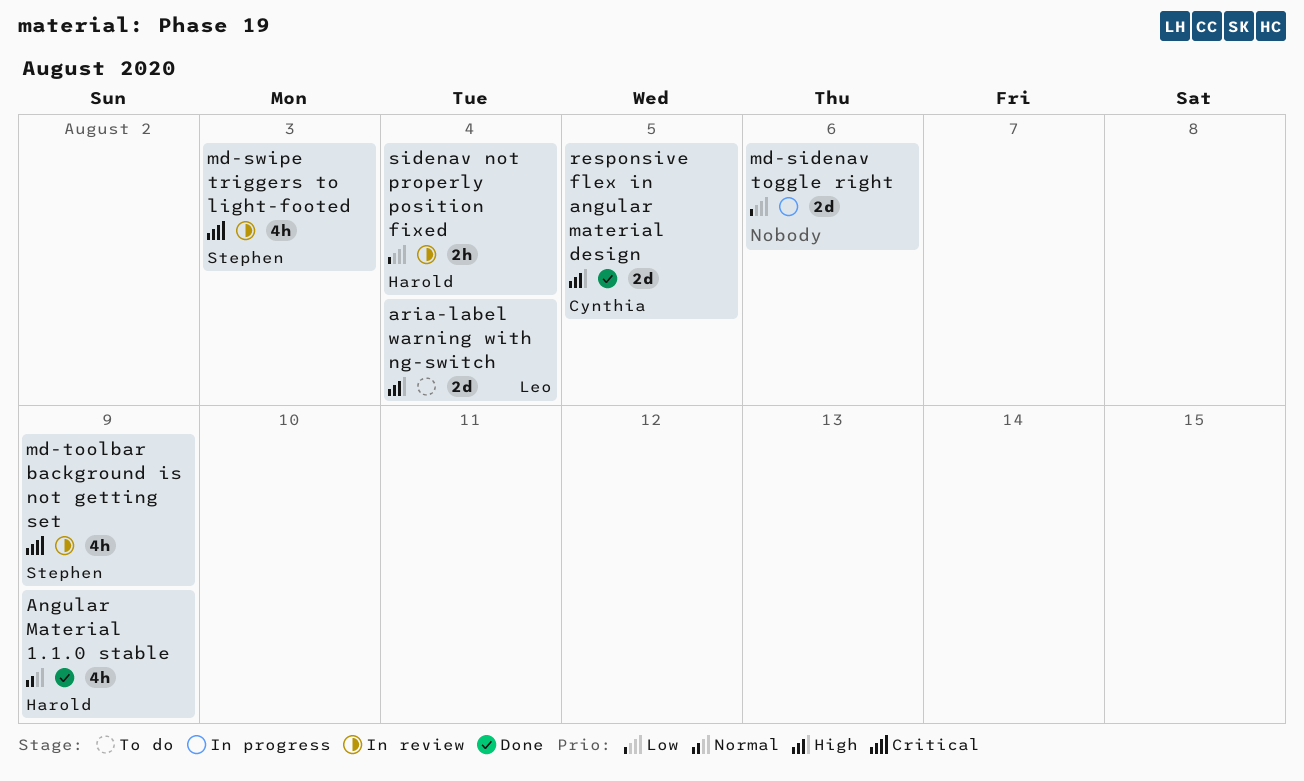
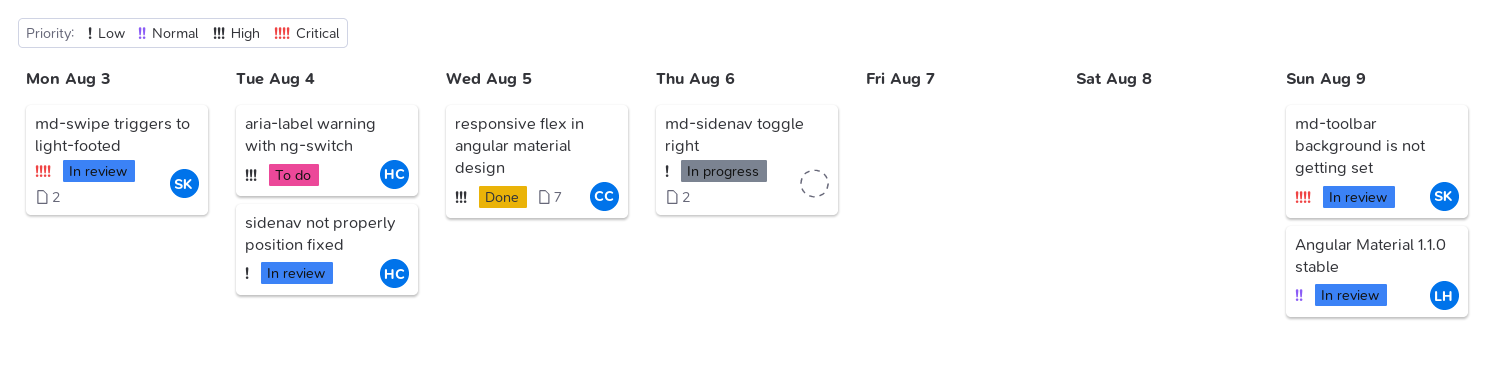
Angular Material 1.1.0 stable, status: Done -> In review
Angular Material 1.1.0 stable, owner: Harold -> Leo
aria-label warning with ng-switch, owner: Leo -> Harold

